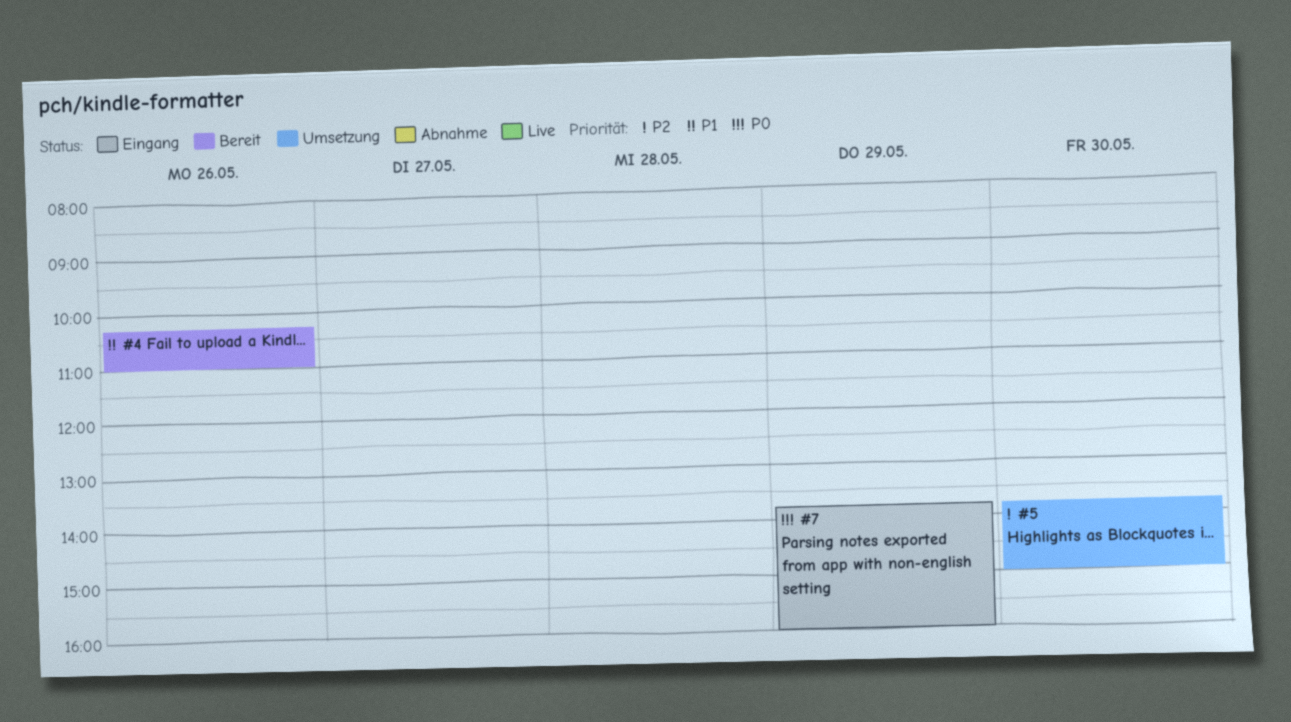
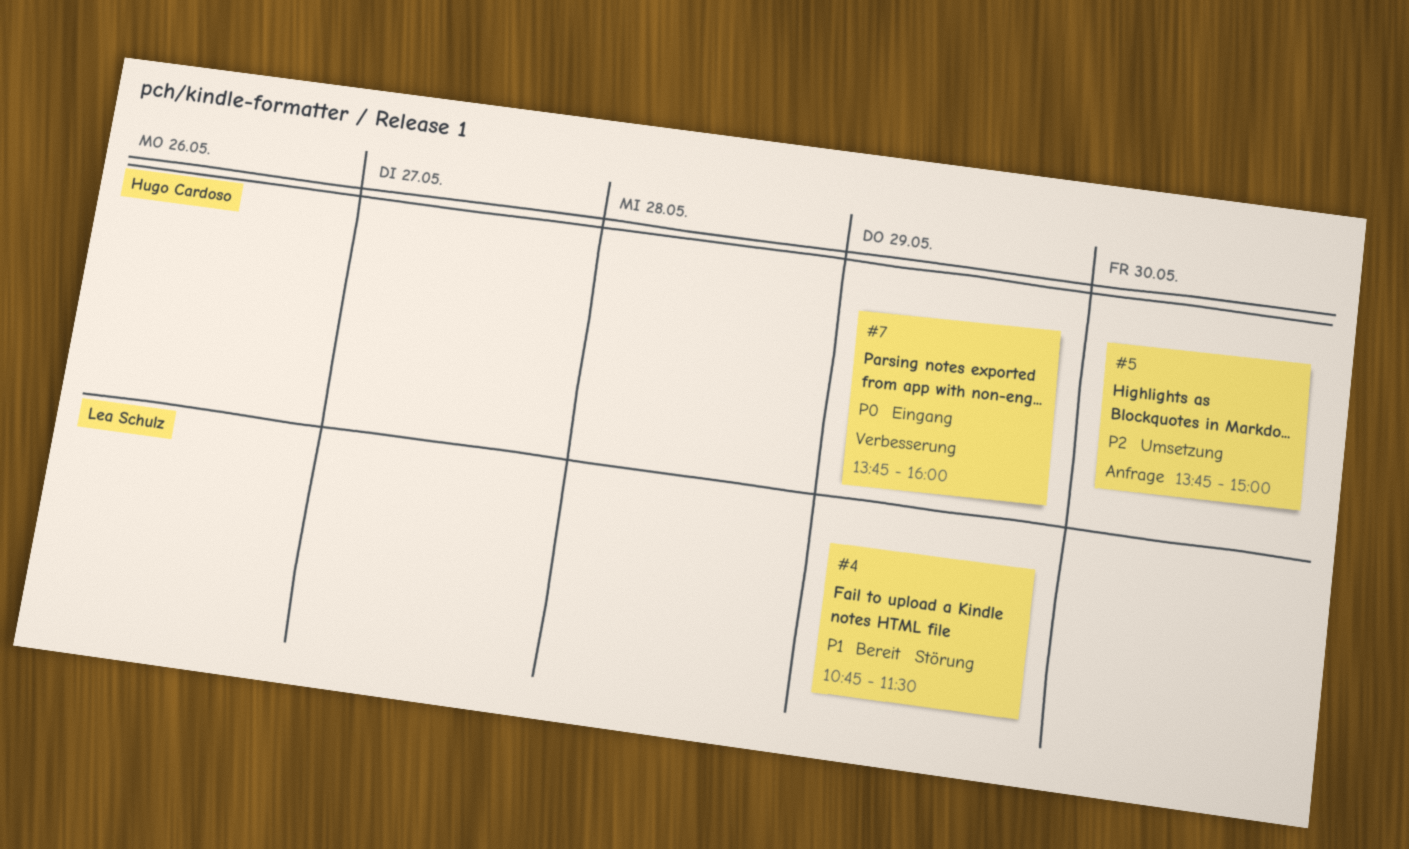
#4, day: May 26 -> May 29
#4, begins: 10:15 -> 10:45
#4, ends: 11:00 -> 11:30

